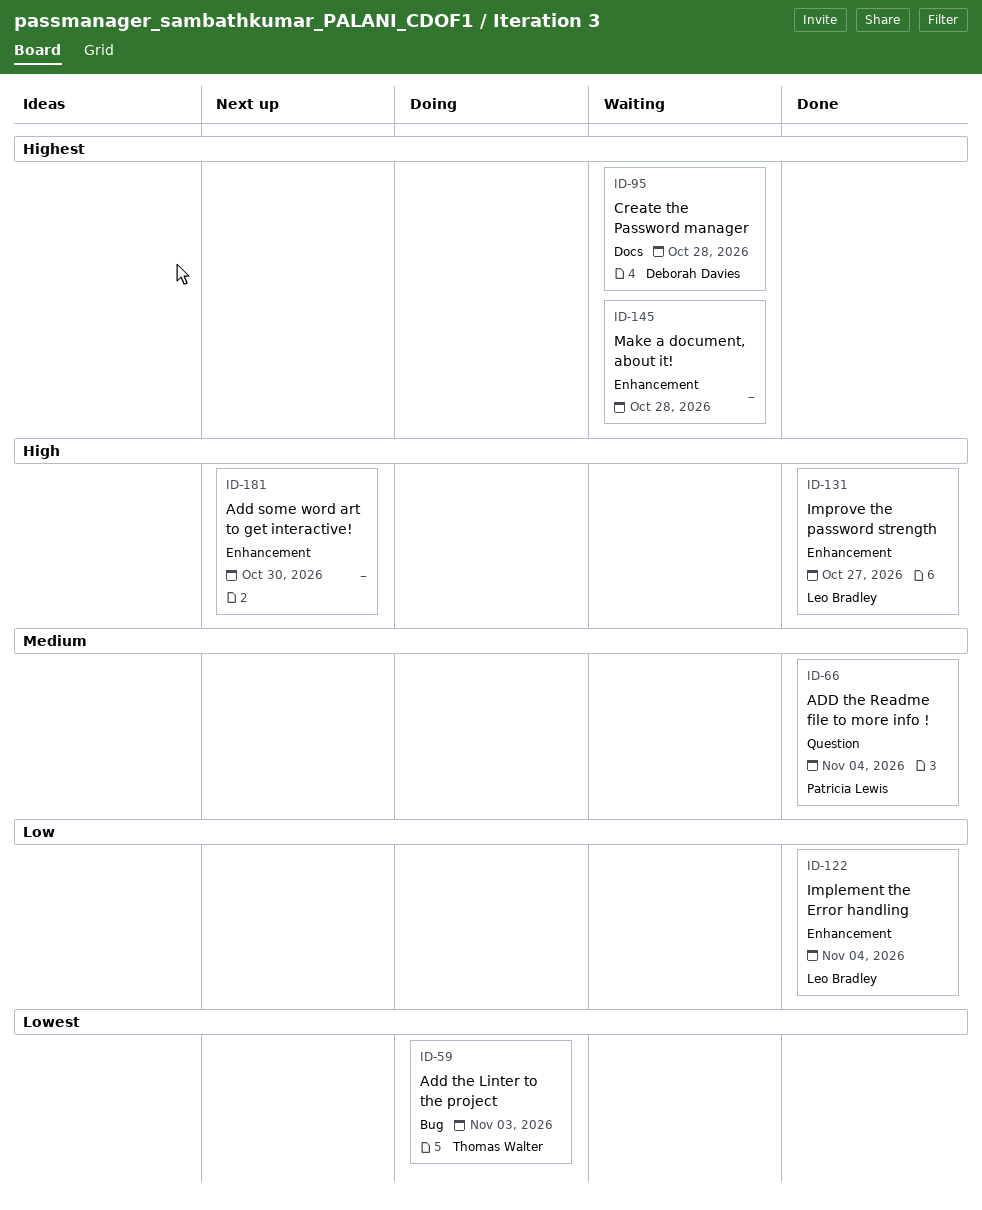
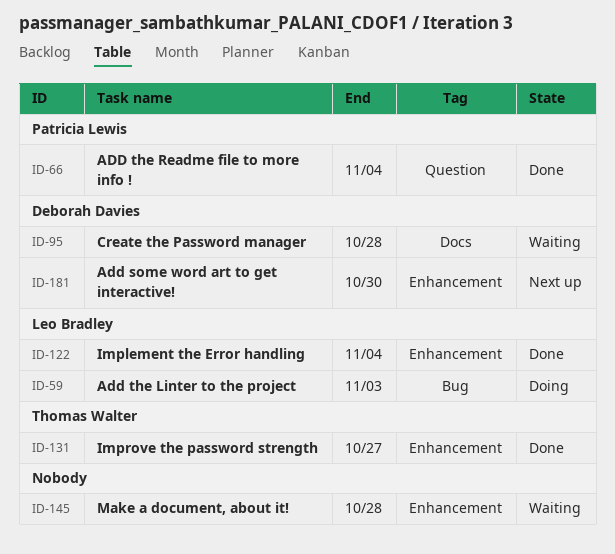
ID-59, owner: Thomas Walter -> Leo Bradley
ID-131, owner: Leo Bradley -> Thomas Walter
ID-181, owner: none -> Deborah Davies

